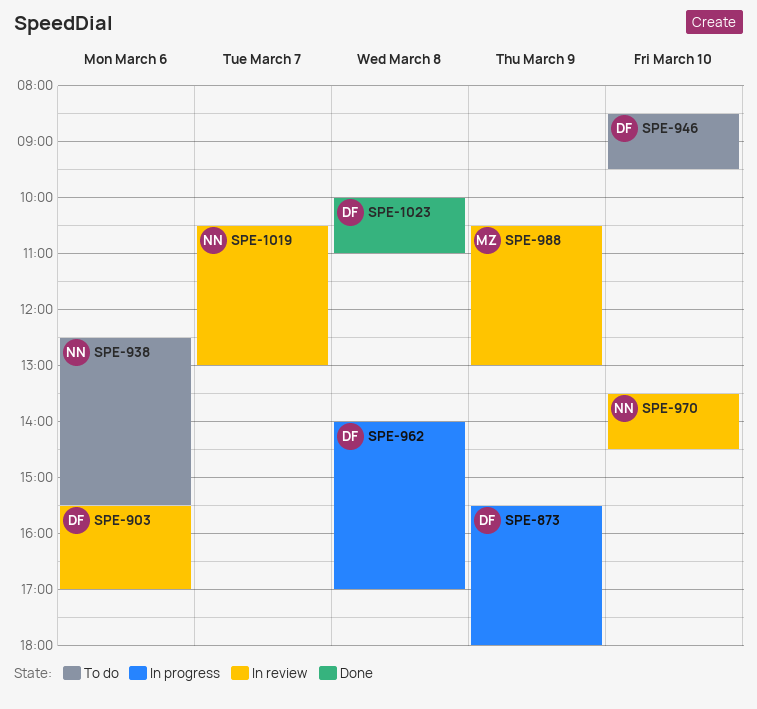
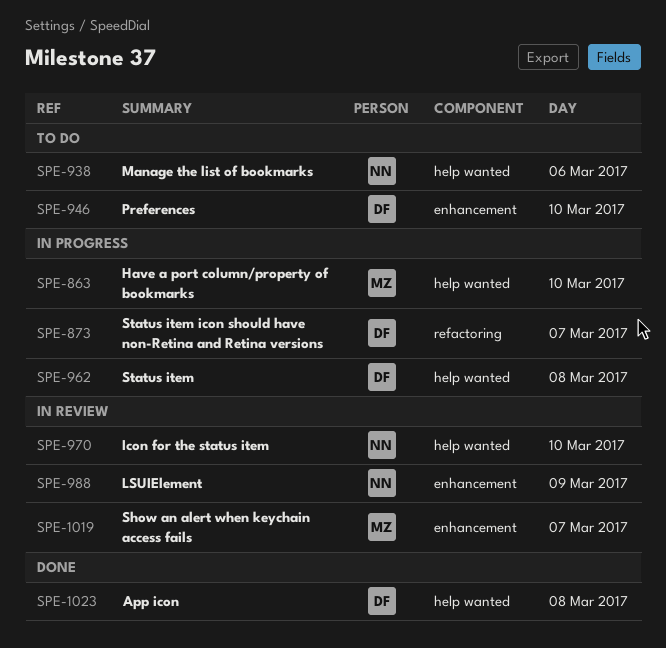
SPE-863: none -> present
SPE-873, day: Mar 9 -> Mar 7
SPE-903: present -> none
SPE-988, owner: MZ -> NN
SPE-1019, owner: NN -> MZ

